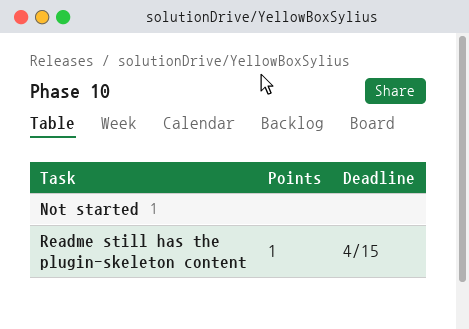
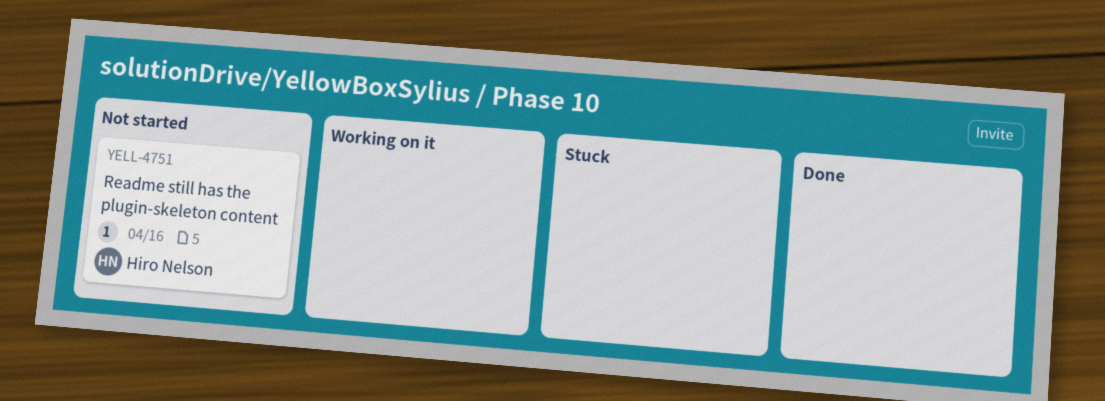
Readme still has the plugin-skeleton content, due: Apr 15 -> Apr 16

